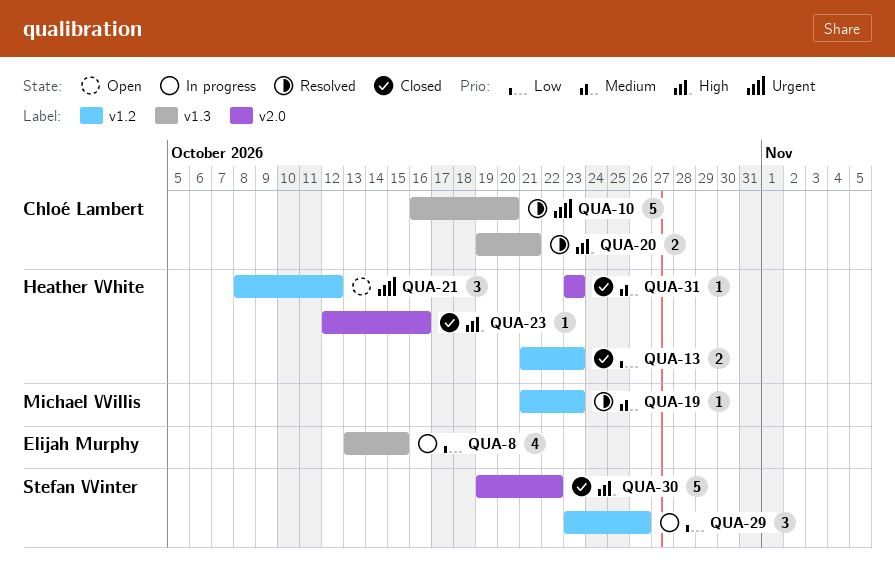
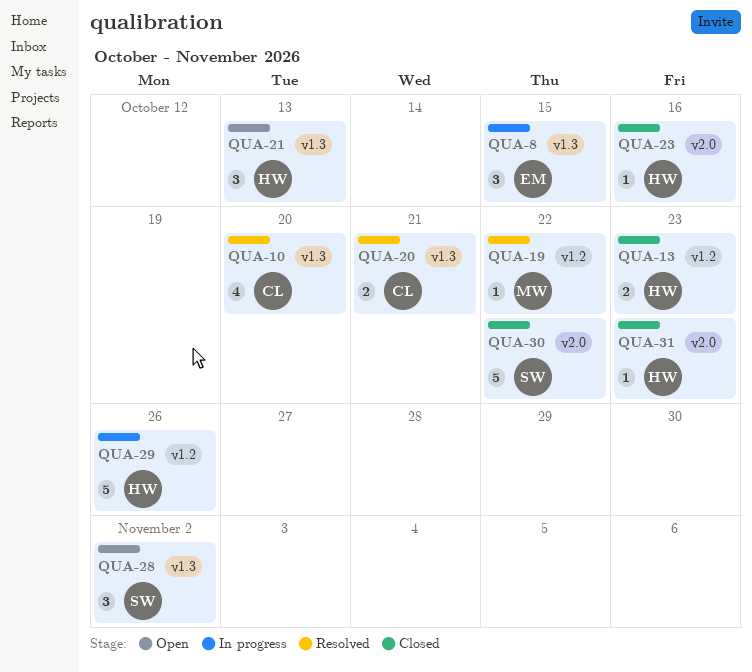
QUA-8, estimate: 4 -> 3
QUA-10, estimate: 5 -> 4
QUA-19, due: Oct 23 -> Oct 22
QUA-21, label: v1.2 -> v1.3
QUA-21, due: Oct 12 -> Oct 13
QUA-28: none -> present
QUA-29, owner: Stefan Winter -> Heather White
QUA-29, estimate: 3 -> 5

